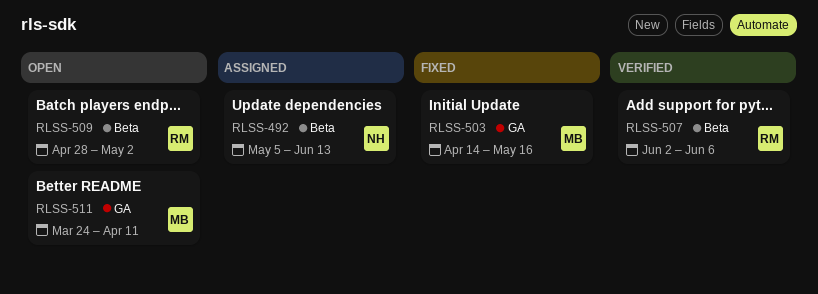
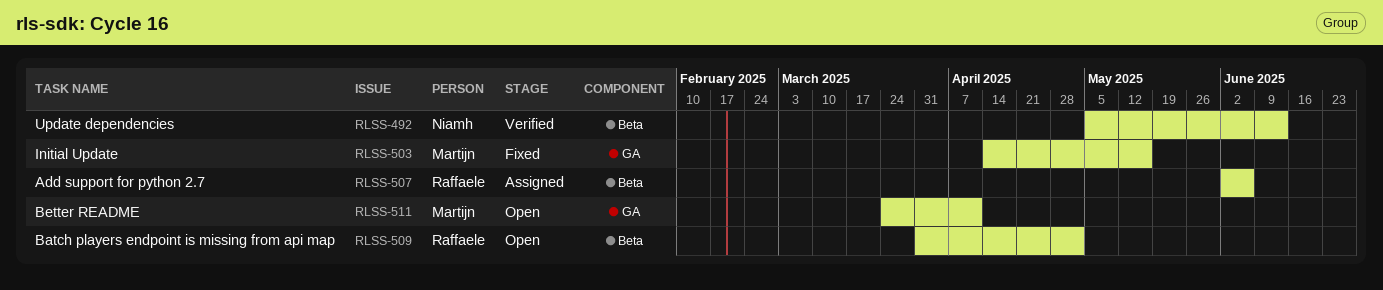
RLSS-492, status: Assigned -> Verified
RLSS-507, status: Verified -> Assigned
RLSS-509, start: Apr 28 -> Mar 31

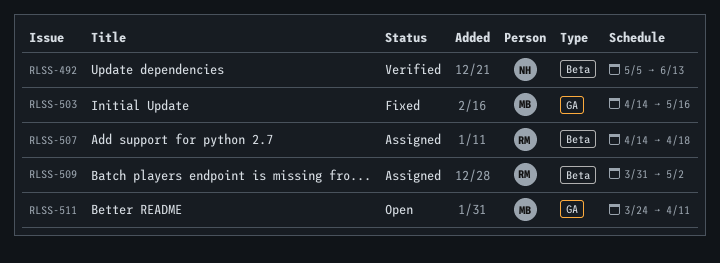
RLSS-507, start: Jun 2 -> Apr 14
RLSS-507, due: Jun 6 -> Apr 18
RLSS-509, status: Open -> Assigned

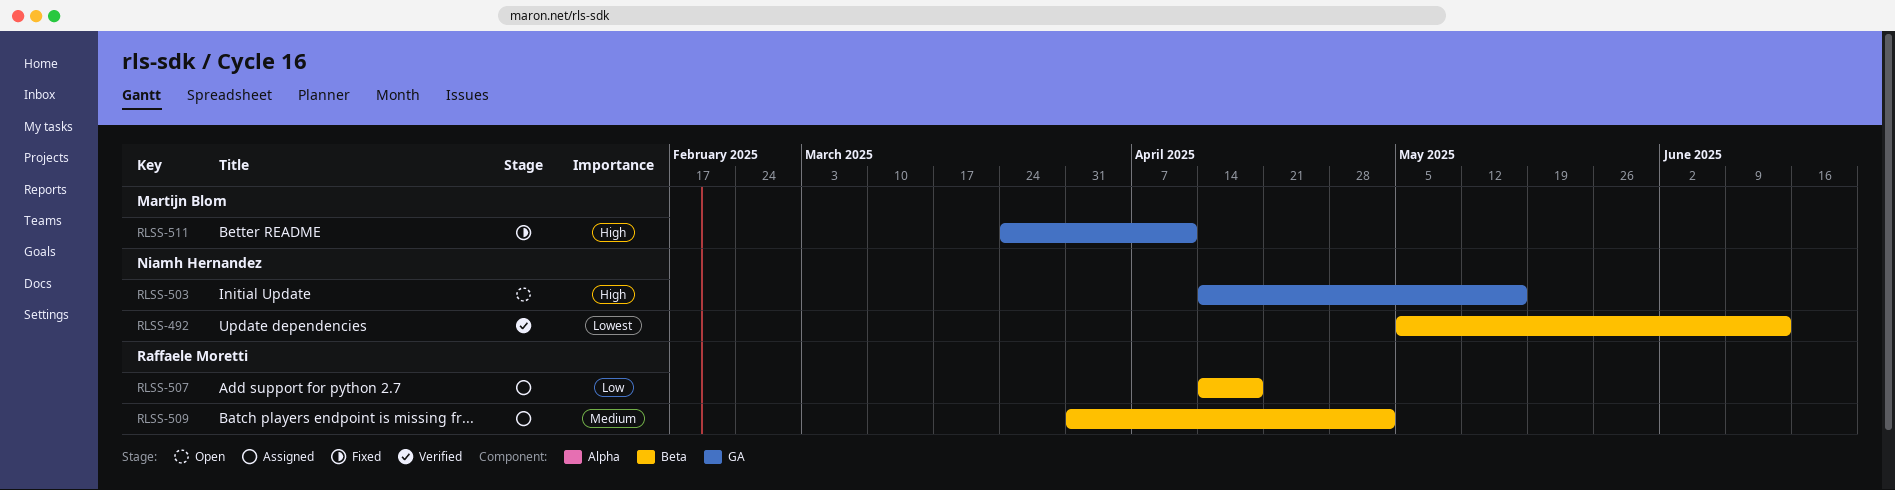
RLSS-503, status: Fixed -> Open
RLSS-503, owner: Martijn Blom -> Niamh Hernandez
RLSS-511, status: Open -> Fixed

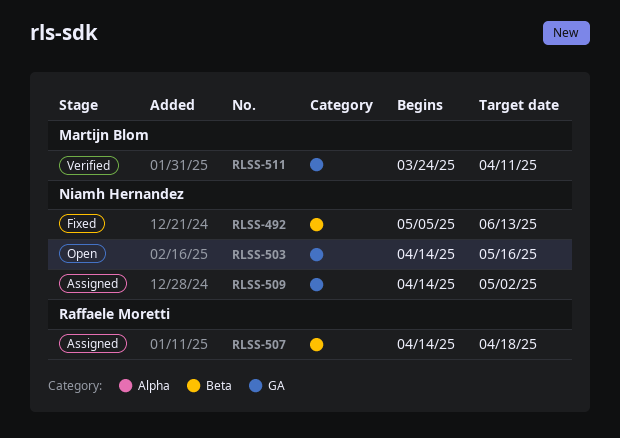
RLSS-492, status: Verified -> Fixed
RLSS-509, owner: Raffaele Moretti -> Niamh Hernandez
RLSS-509, label: Beta -> GA
RLSS-509, start: Mar 31 -> Apr 14
RLSS-511, status: Fixed -> Verified

